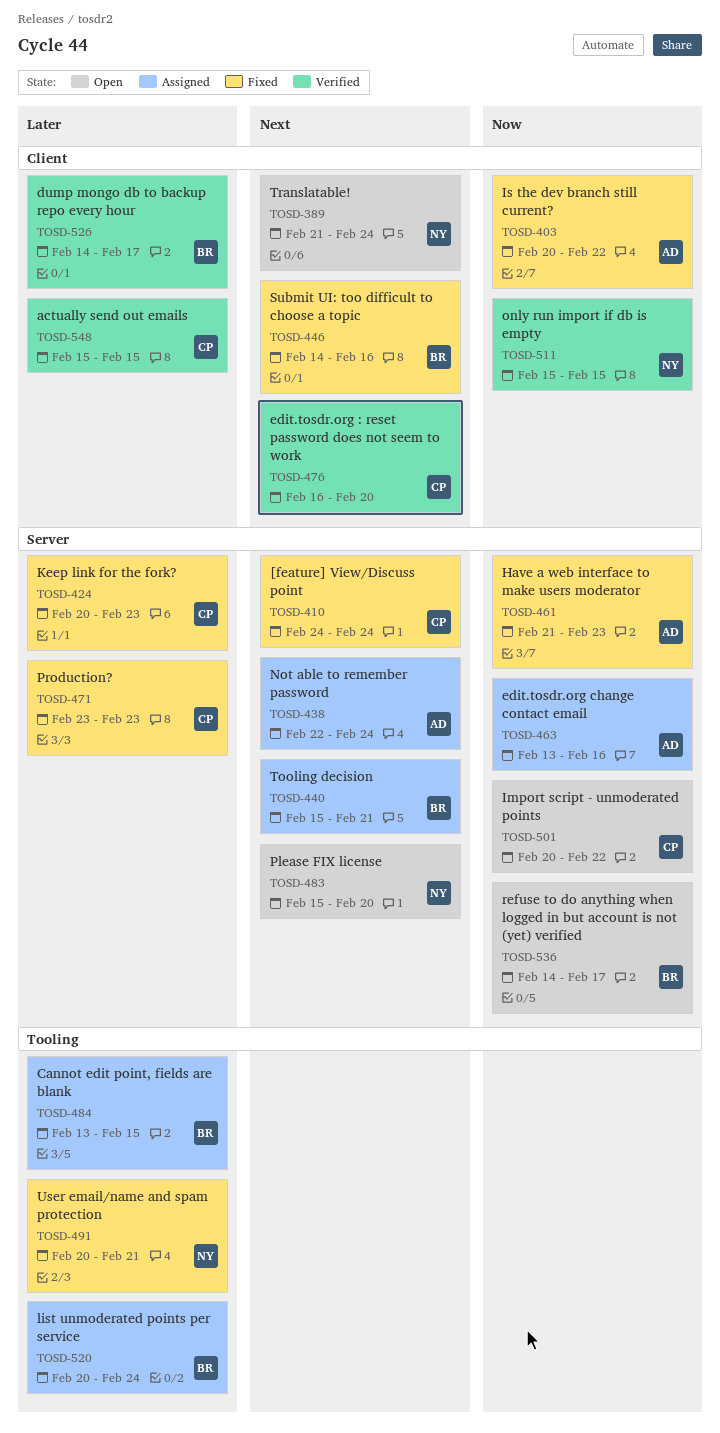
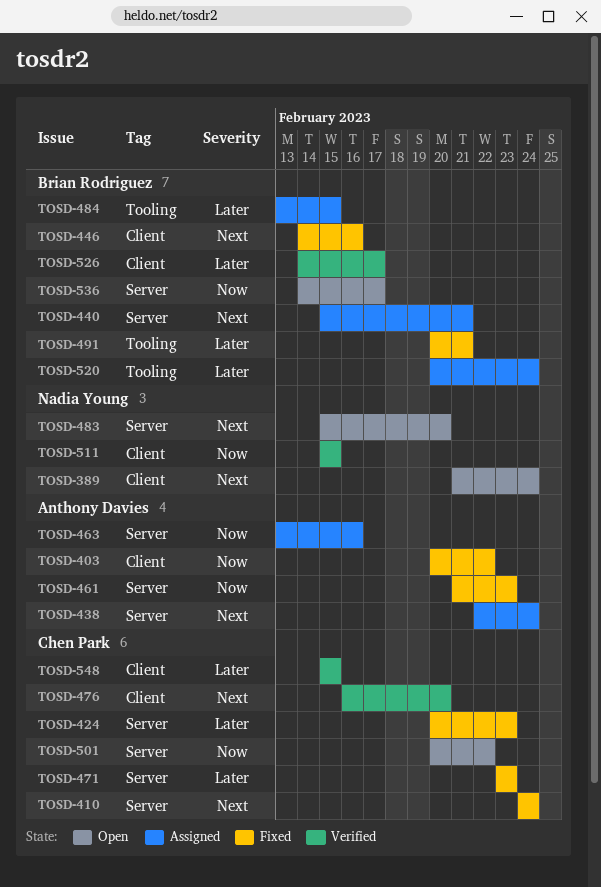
TOSD-491, owner: Nadia Young -> Brian Rodriguez

